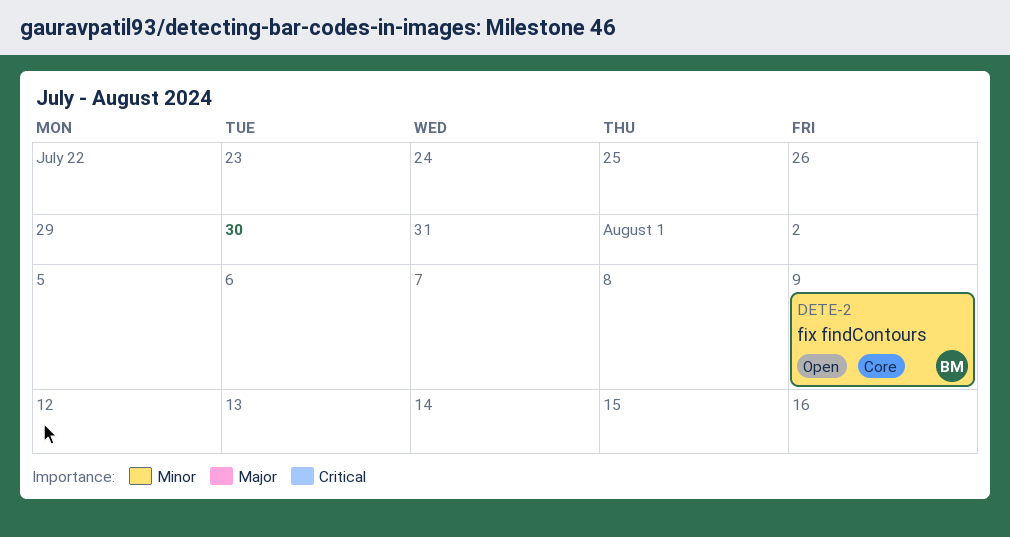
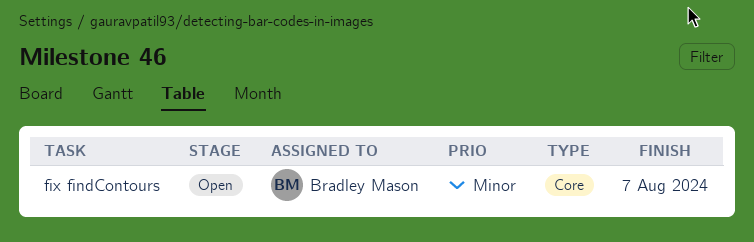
fix findContours, due: Aug 9 -> Aug 7

